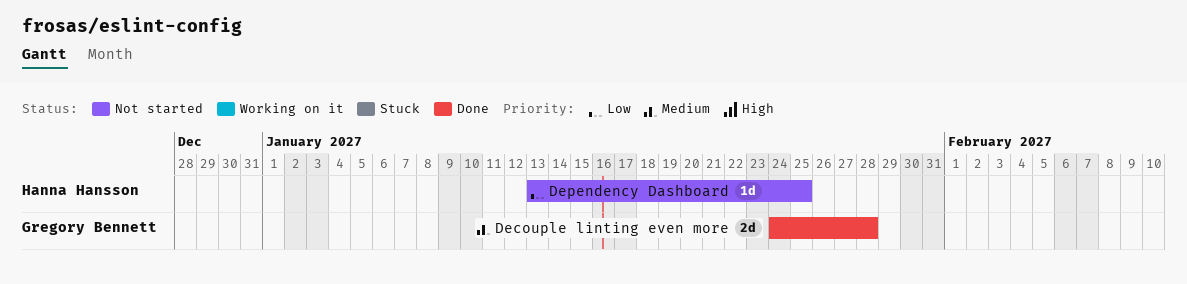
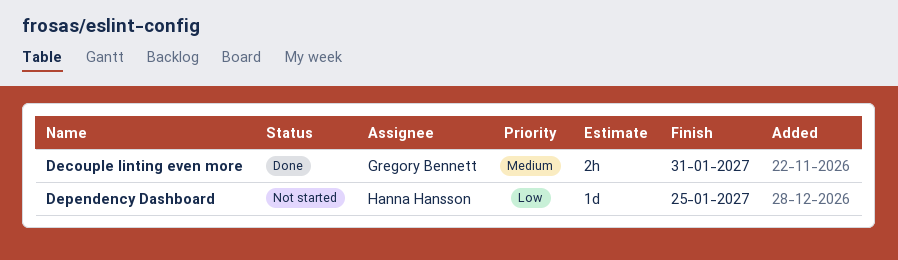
Decouple linting even more, estimate: 2d -> 2h
Decouple linting even more, due: Jan 28 -> Jan 31

